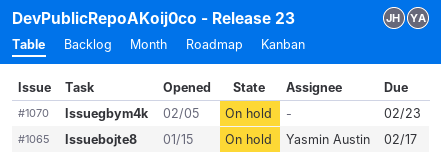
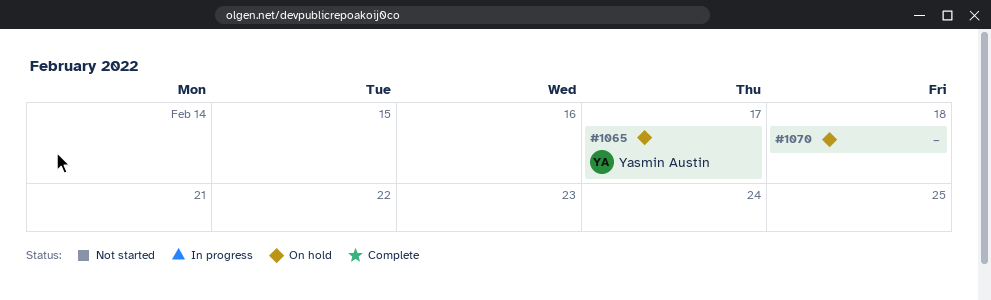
#1070, due: Feb 23 -> Feb 18

